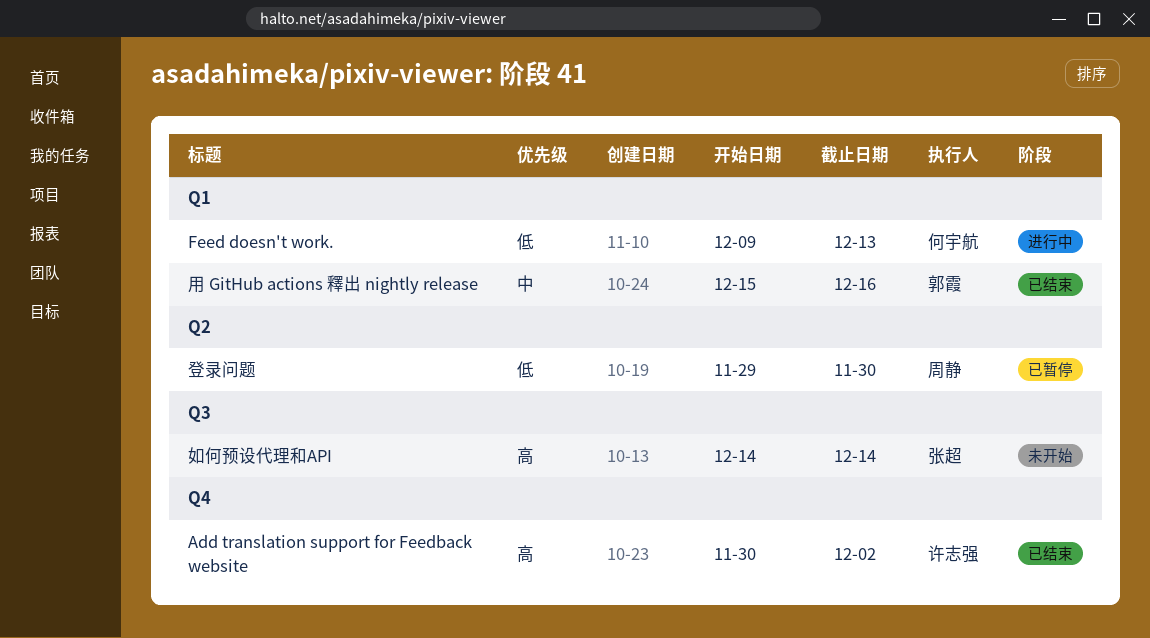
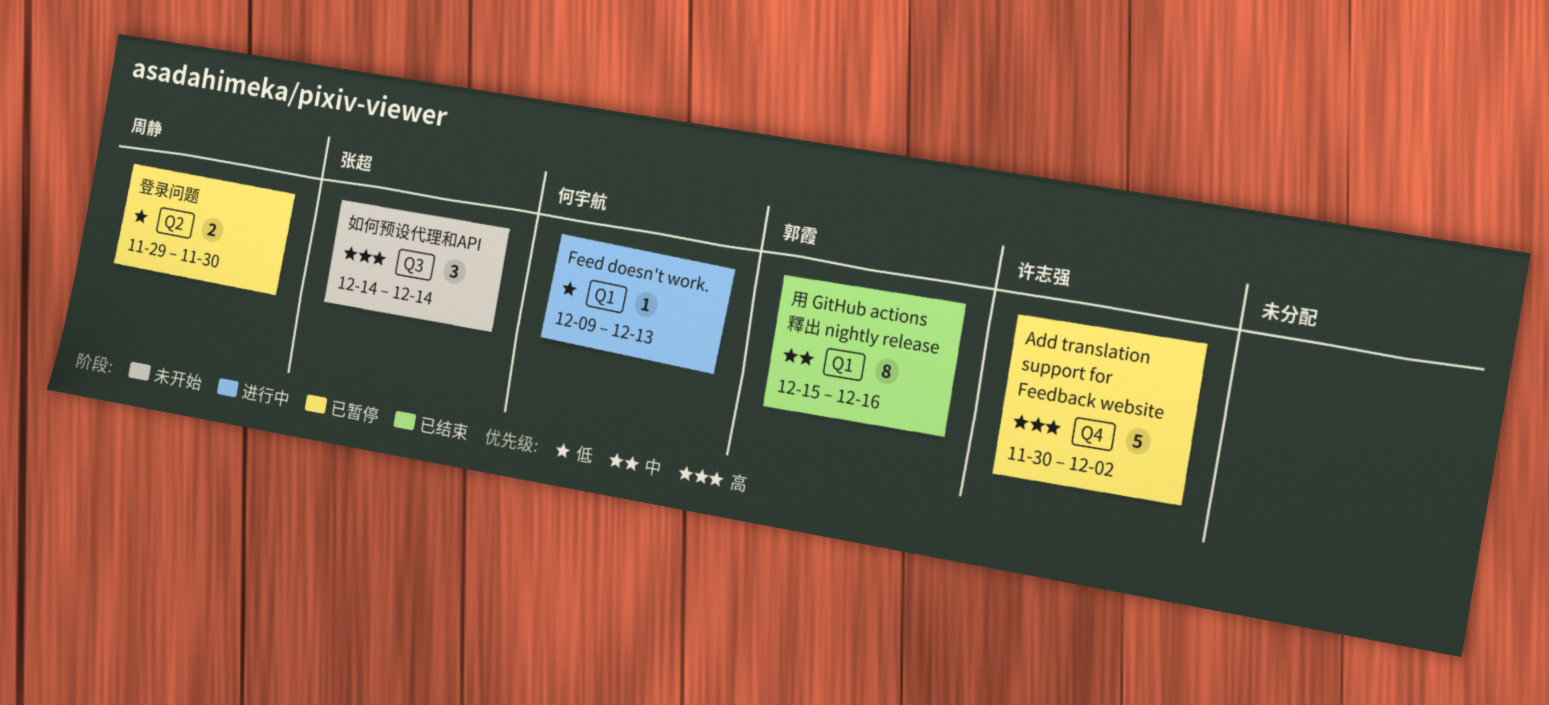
Add translation support for Feedback website, status: 已结束 -> 已暂停

